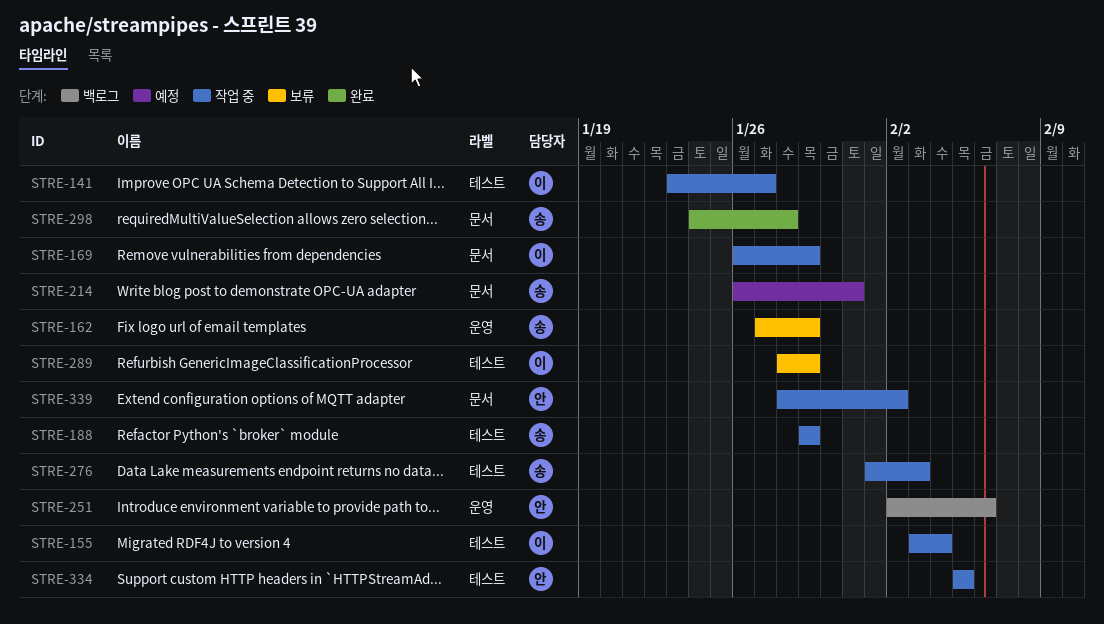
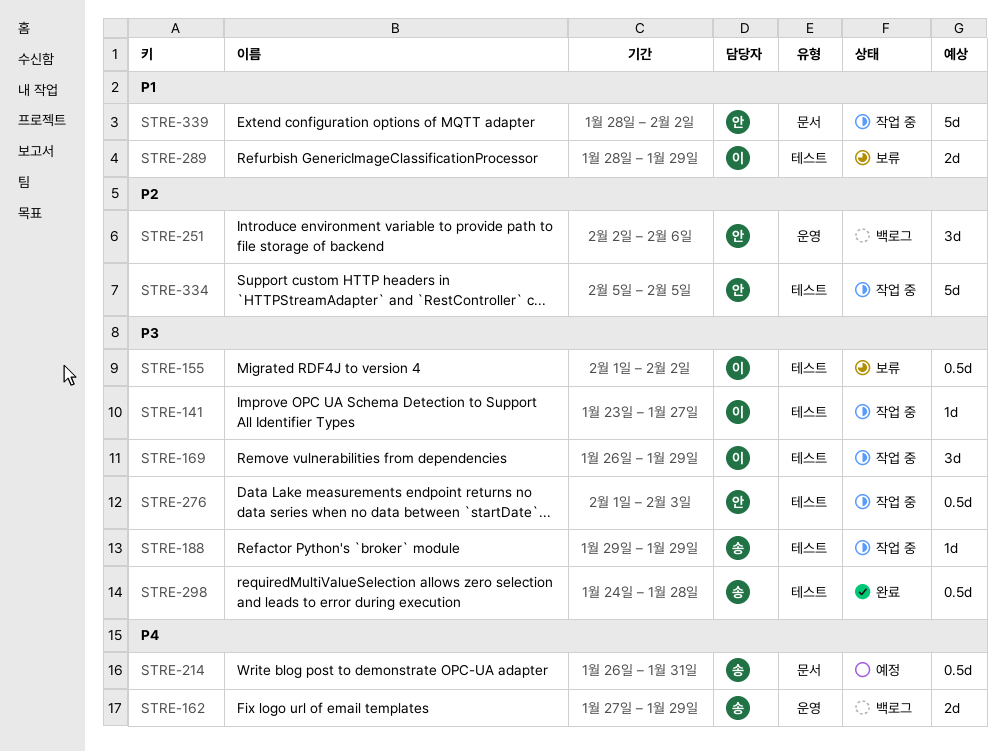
STRE-155, status: 작업 중 -> 보류
STRE-155, start: Feb 3 -> Feb 1
STRE-155, due: Feb 4 -> Feb 2
STRE-162, status: 보류 -> 백로그
STRE-169, label: 문서 -> 테스트
STRE-276, owner: 송 -> 안
STRE-298, label: 문서 -> 테스트

